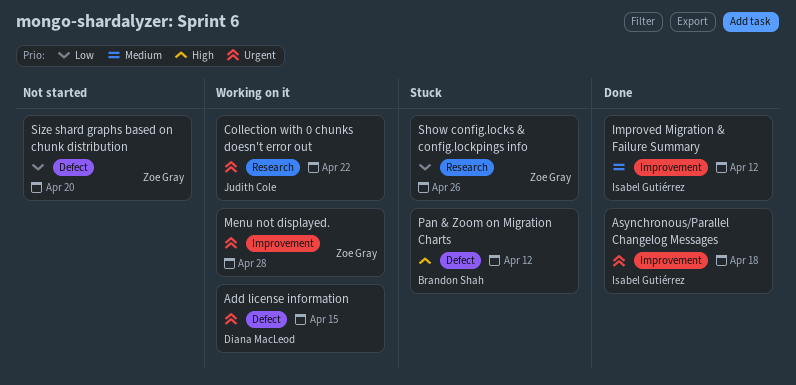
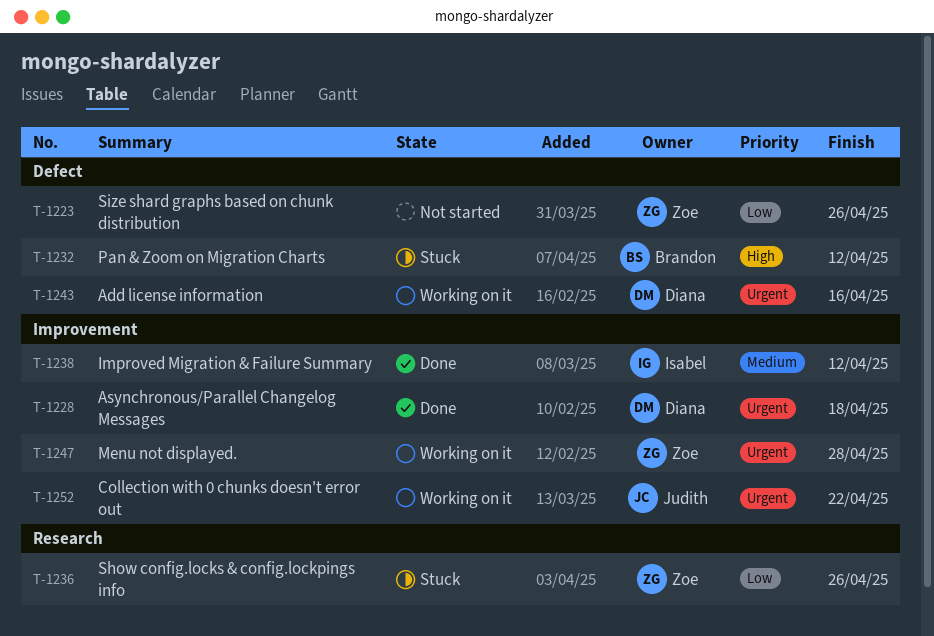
Add license information, due: Apr 15 -> Apr 16
Asynchronous/Parallel Changelog Messages, owner: Isabel Gutiérrez -> Diana MacLeod
Collection with 0 chunks doesn't error out, label: Research -> Improvement
Size shard graphs based on chunk distribution, due: Apr 20 -> Apr 26

